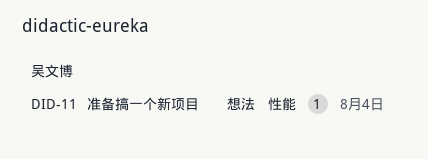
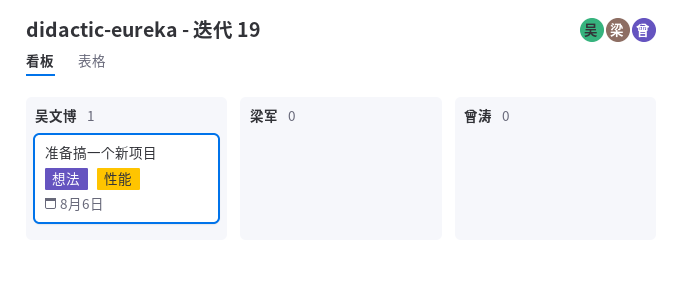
准备搞一个新项目, due: Aug 4 -> Aug 6

